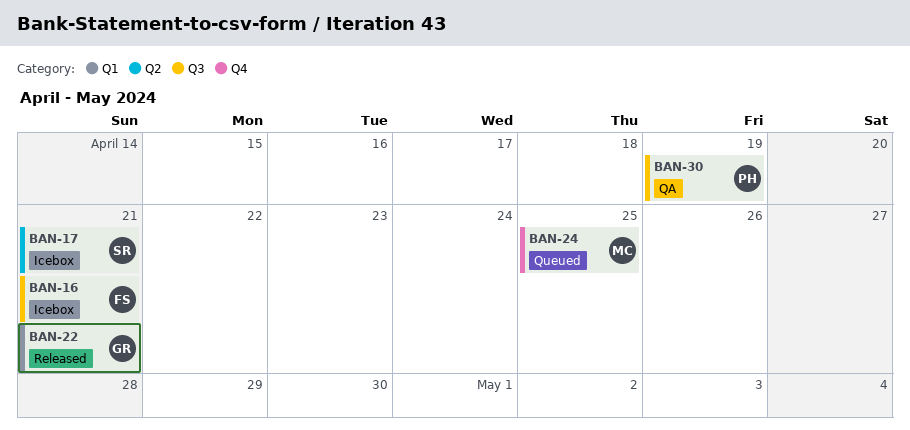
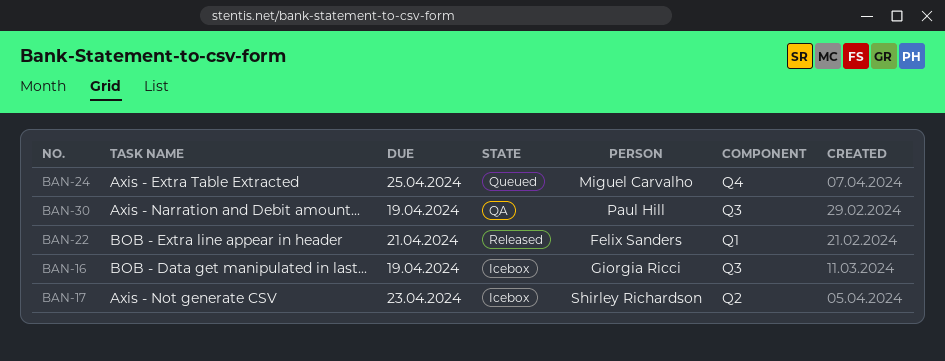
BAN-16, owner: Felix Sanders -> Giorgia Ricci
BAN-16, due: Apr 21 -> Apr 19
BAN-17, due: Apr 21 -> Apr 23
BAN-22, owner: Giorgia Ricci -> Felix Sanders

